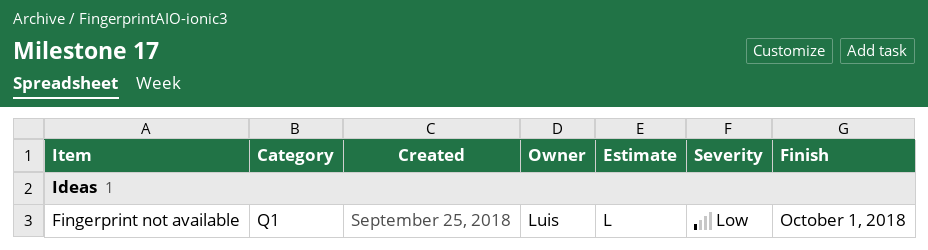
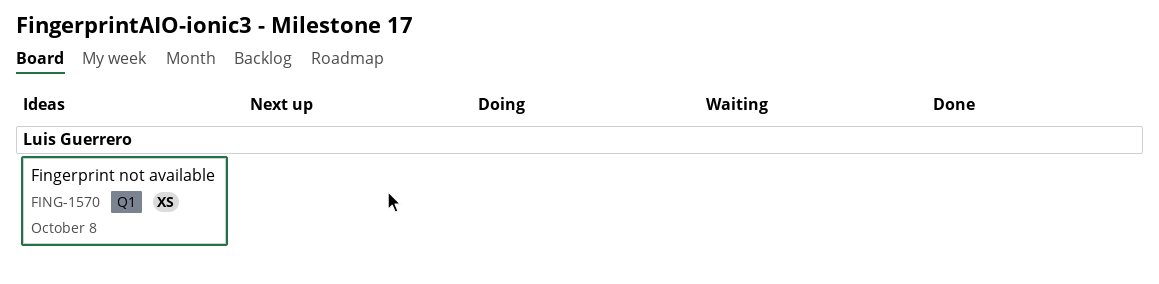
Fingerprint not available, estimate: L -> XS
Fingerprint not available, due: Oct 1 -> Oct 8

